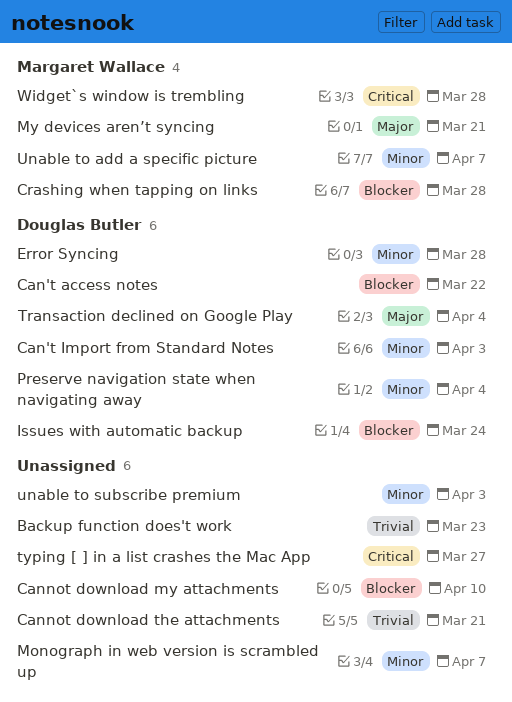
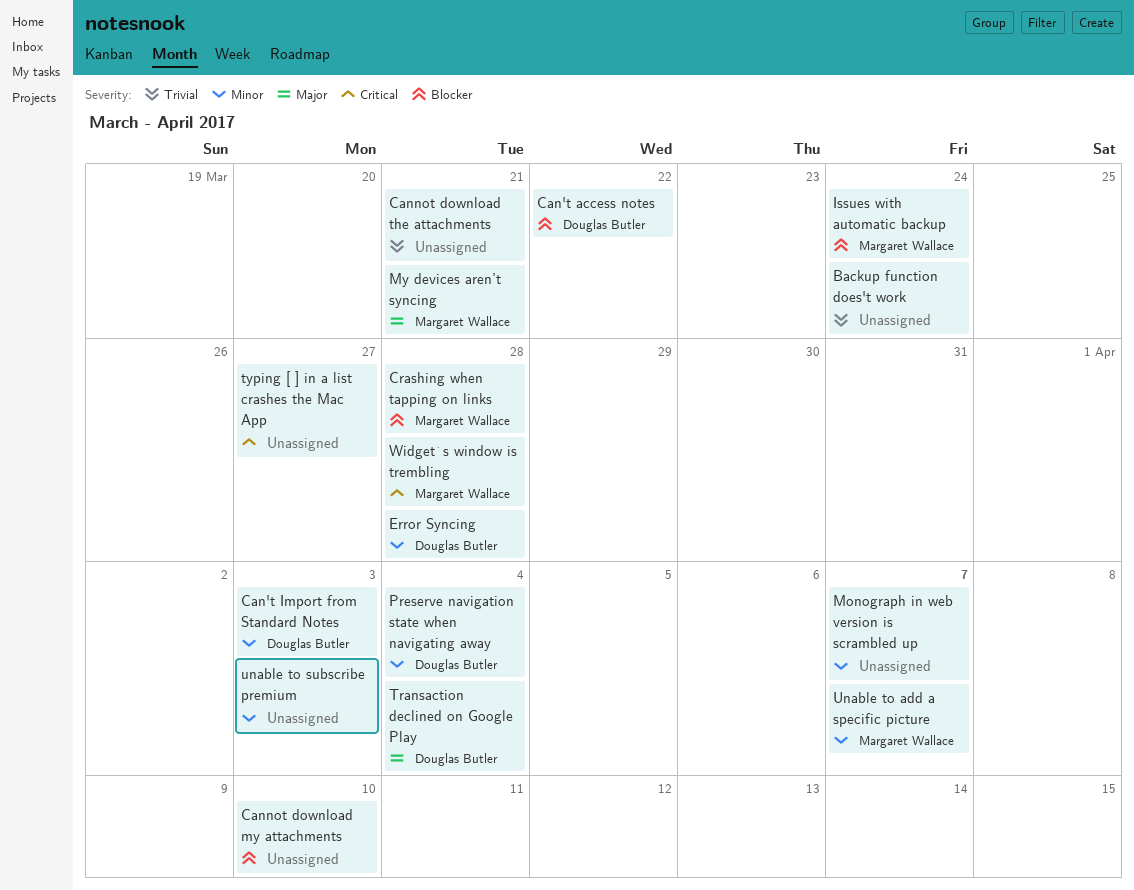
Backup function does't work, due: Mar 23 -> Mar 24
Issues with automatic backup, owner: Douglas Butler -> Margaret Wallace

